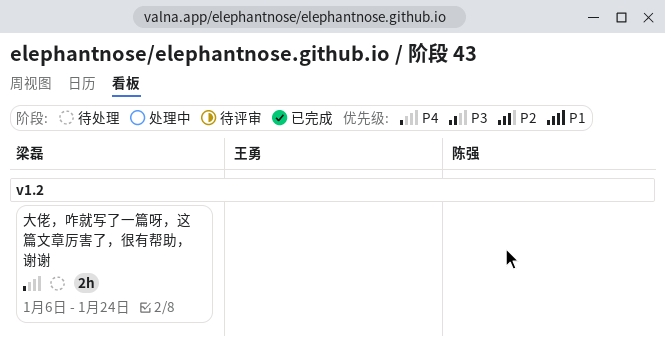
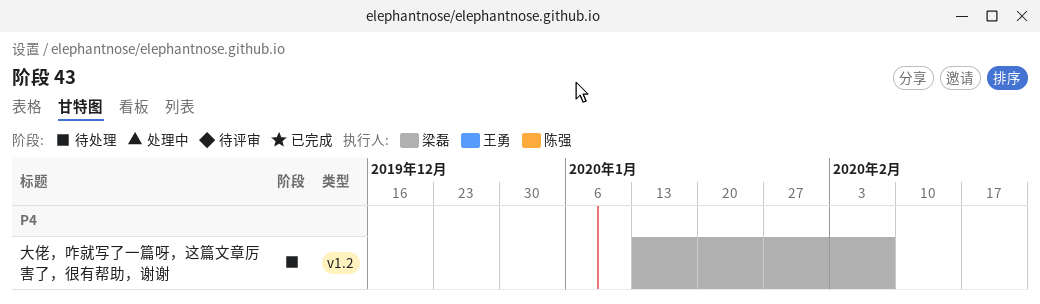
大佬，咋就写了一篇呀，这篇文章厉害了，很有帮助，谢谢, start: Jan 6 -> Jan 13
大佬，咋就写了一篇呀，这篇文章厉害了，很有帮助，谢谢, due: Jan 24 -> Feb 7

